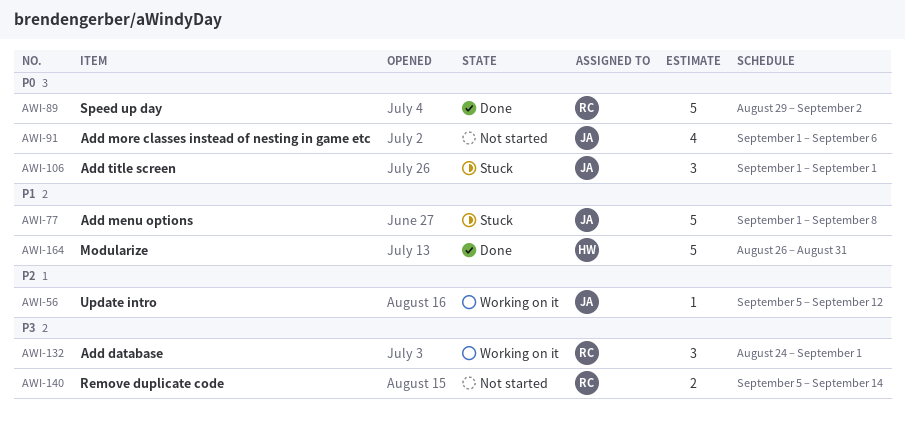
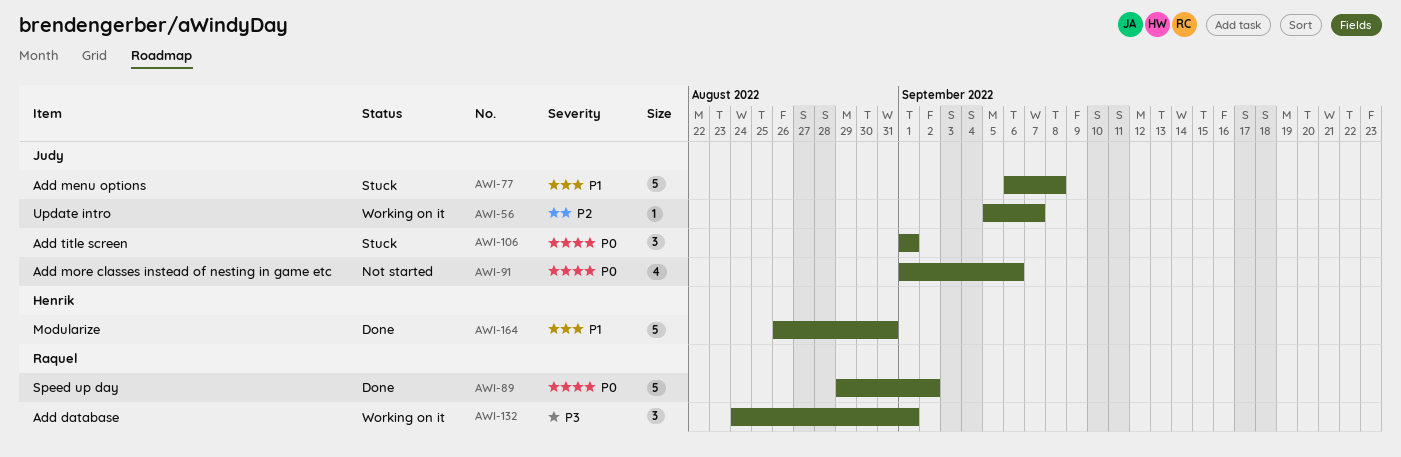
AWI-56, due: Sep 12 -> Sep 7
AWI-77, start: Sep 1 -> Sep 6
AWI-140: present -> none

